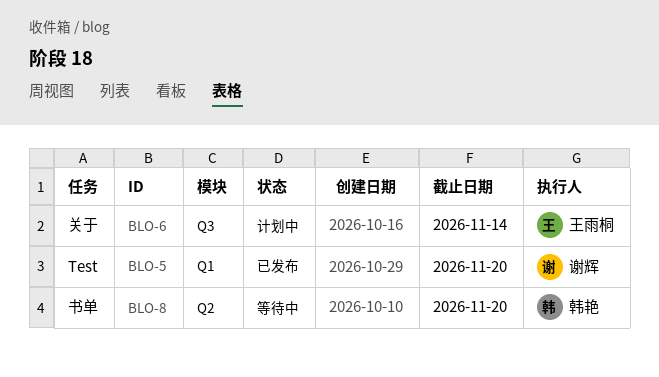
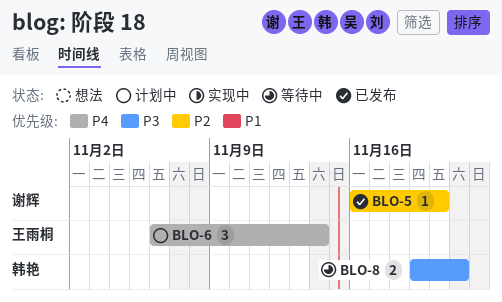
BLO-8, due: Nov 20 -> Nov 21

